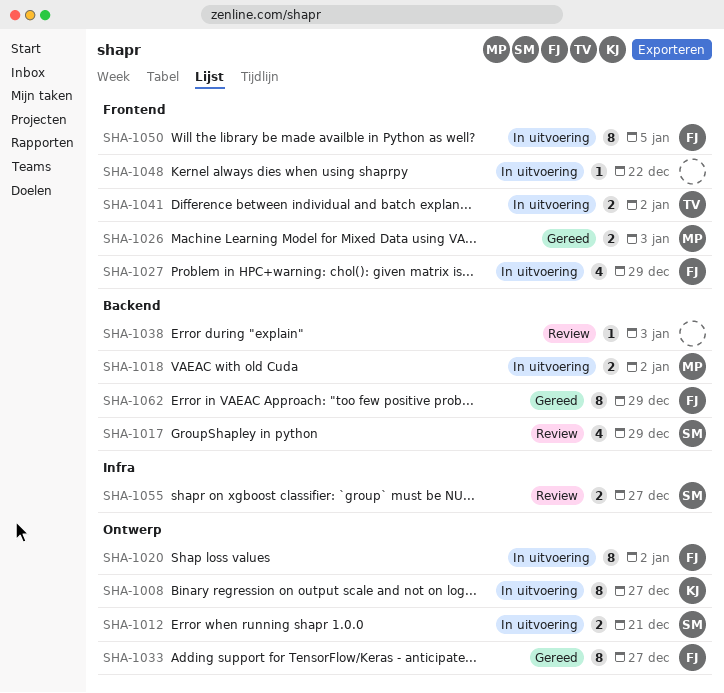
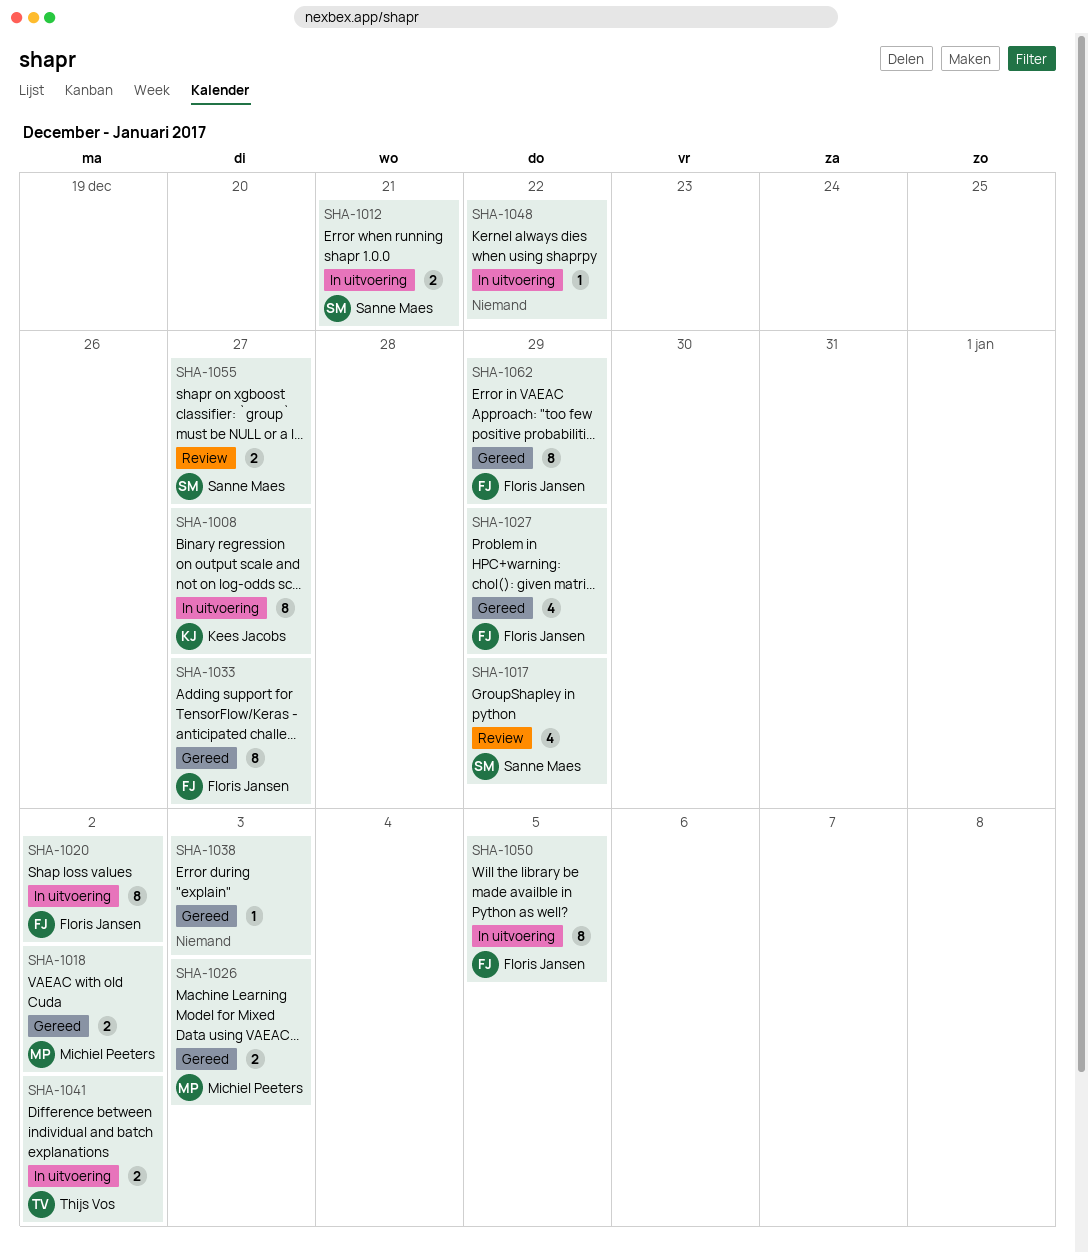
SHA-1018, status: In uitvoering -> Gereed
SHA-1027, status: In uitvoering -> Gereed
SHA-1038, status: Review -> Gereed

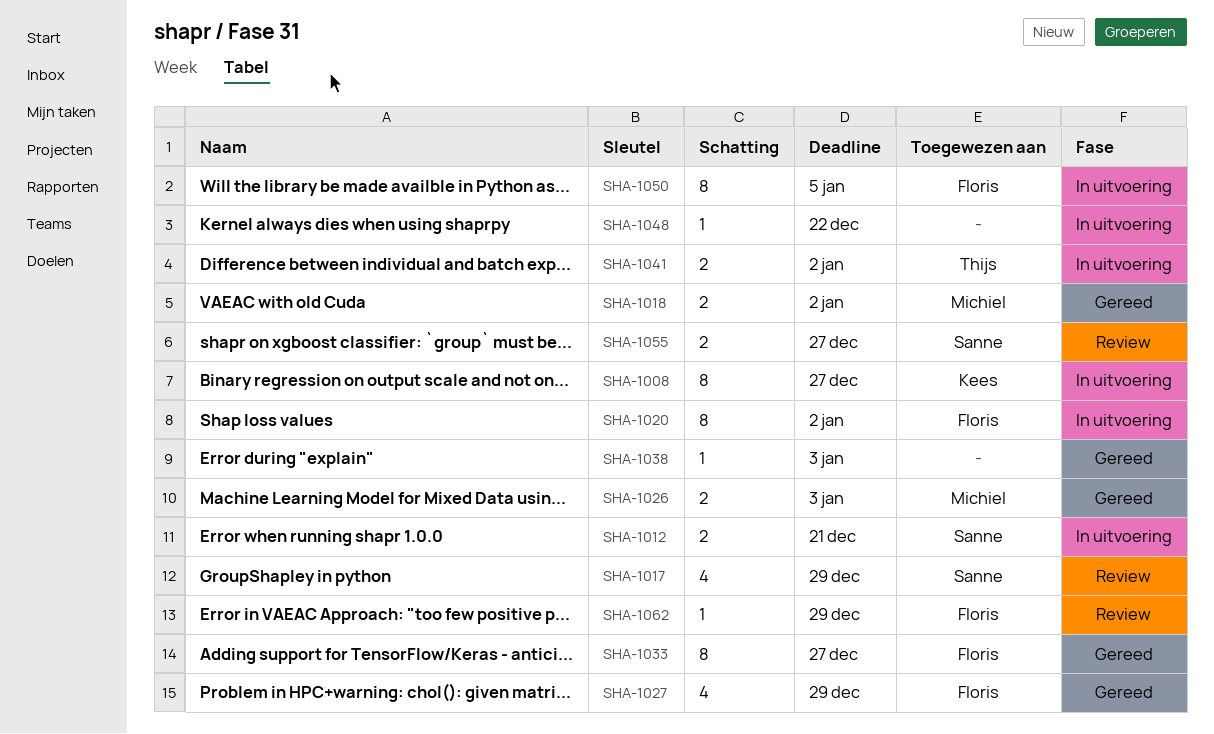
SHA-1062, status: Gereed -> Review
SHA-1062, estimate: 8 -> 1

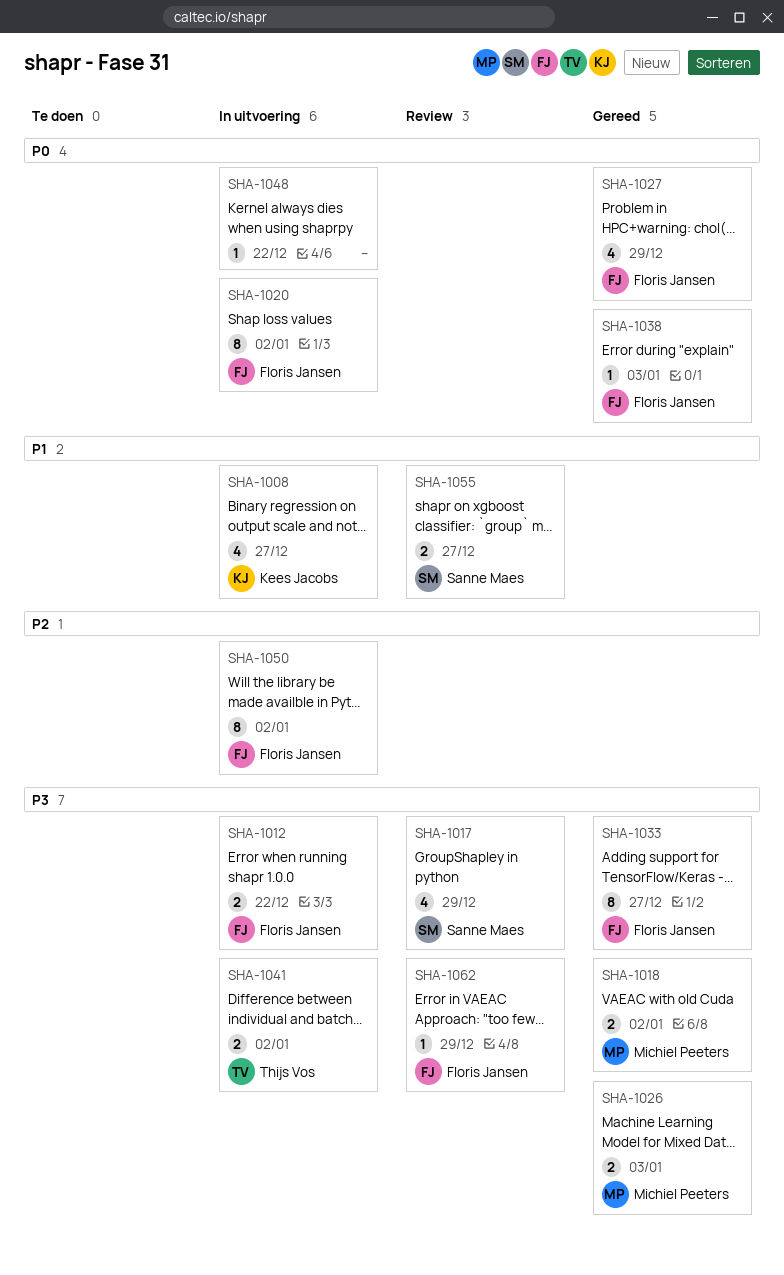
SHA-1008, estimate: 8 -> 4
SHA-1012, owner: Sanne Maes -> Floris Jansen
SHA-1012, due: Dec 21 -> Dec 22
SHA-1038, owner: none -> Floris Jansen
SHA-1050, due: Jan 5 -> Jan 2

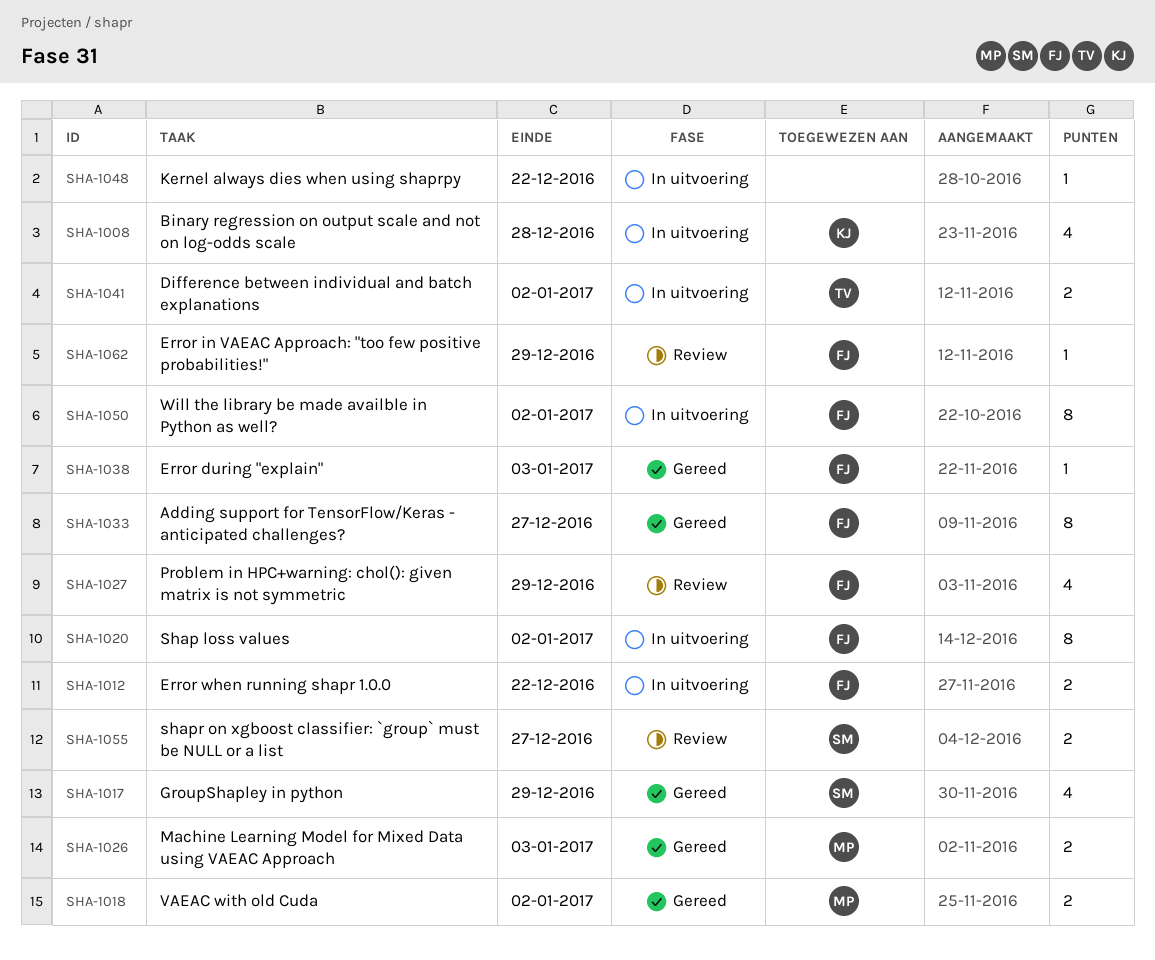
SHA-1008, due: Dec 27 -> Dec 28
SHA-1017, status: Review -> Gereed
SHA-1027, status: Gereed -> Review

